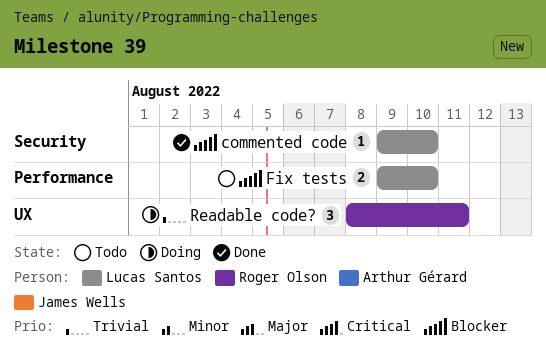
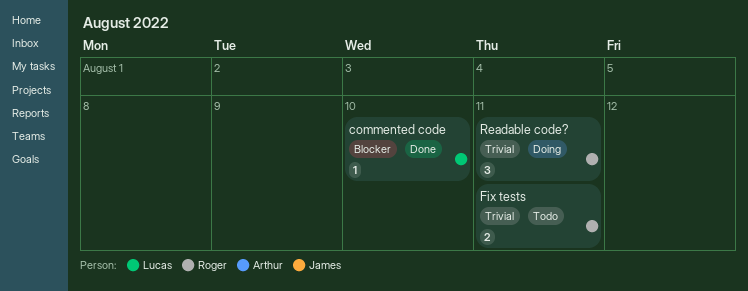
Fix tests, owner: Lucas Santos -> Roger Olson
Fix tests, priority: Blocker -> Trivial
Fix tests, due: Aug 10 -> Aug 11

